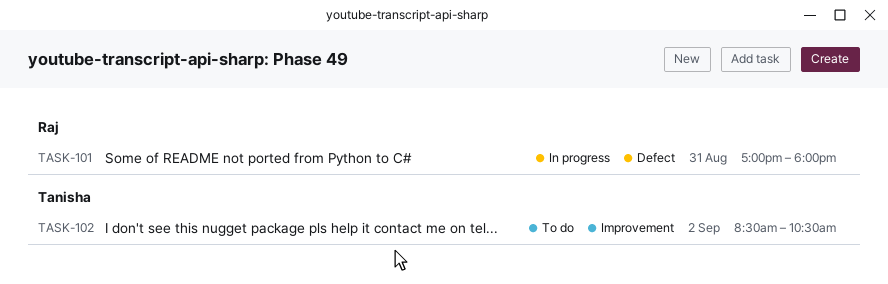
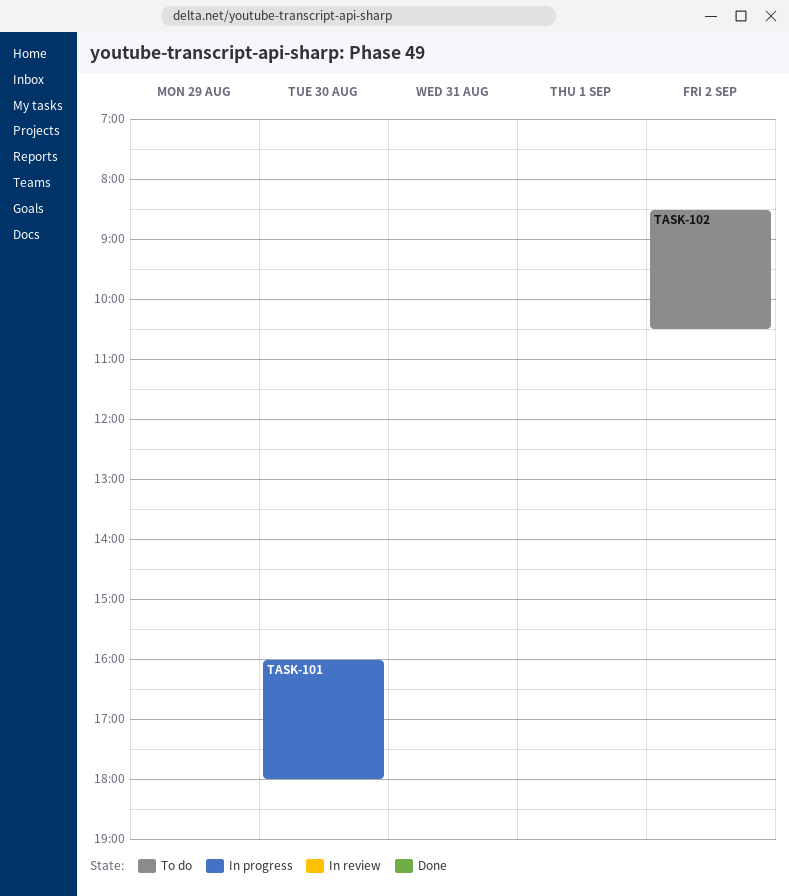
TASK-101, day: Aug 31 -> Aug 30
TASK-101, begins: 17:00 -> 16:00

